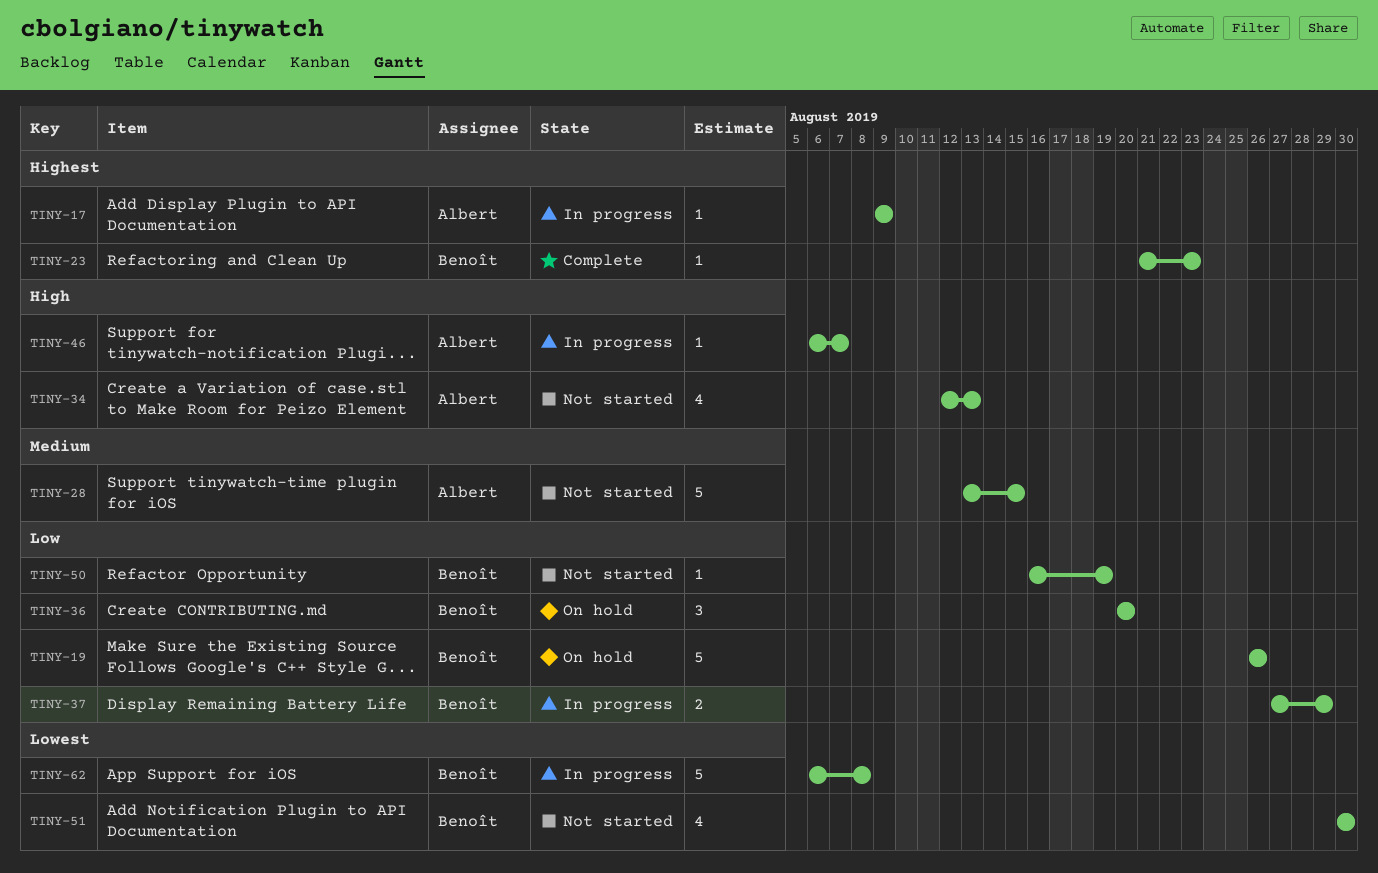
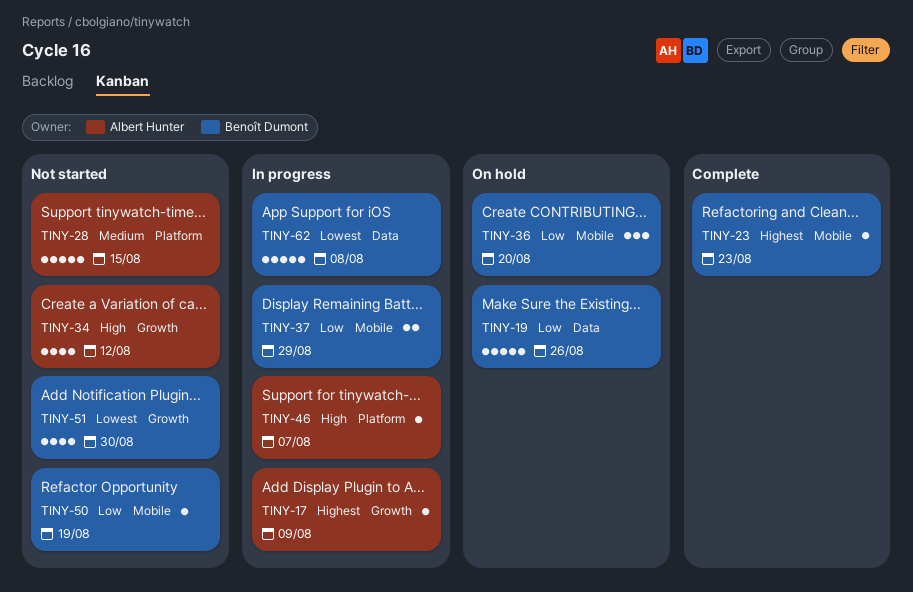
TINY-34, due: Aug 13 -> Aug 12

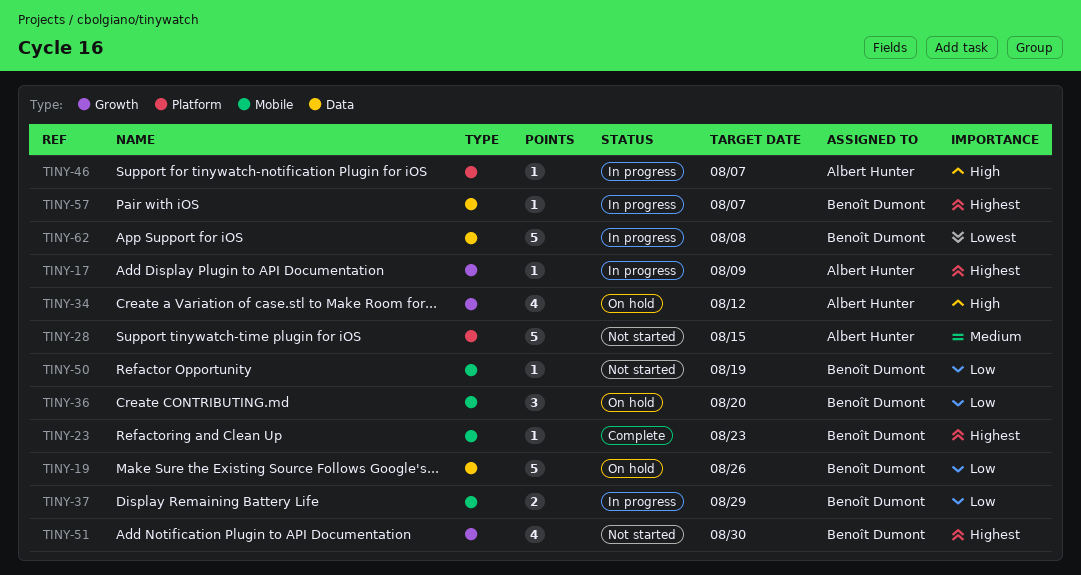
TINY-34, status: Not started -> On hold
TINY-51, priority: Lowest -> Highest
TINY-57: none -> present

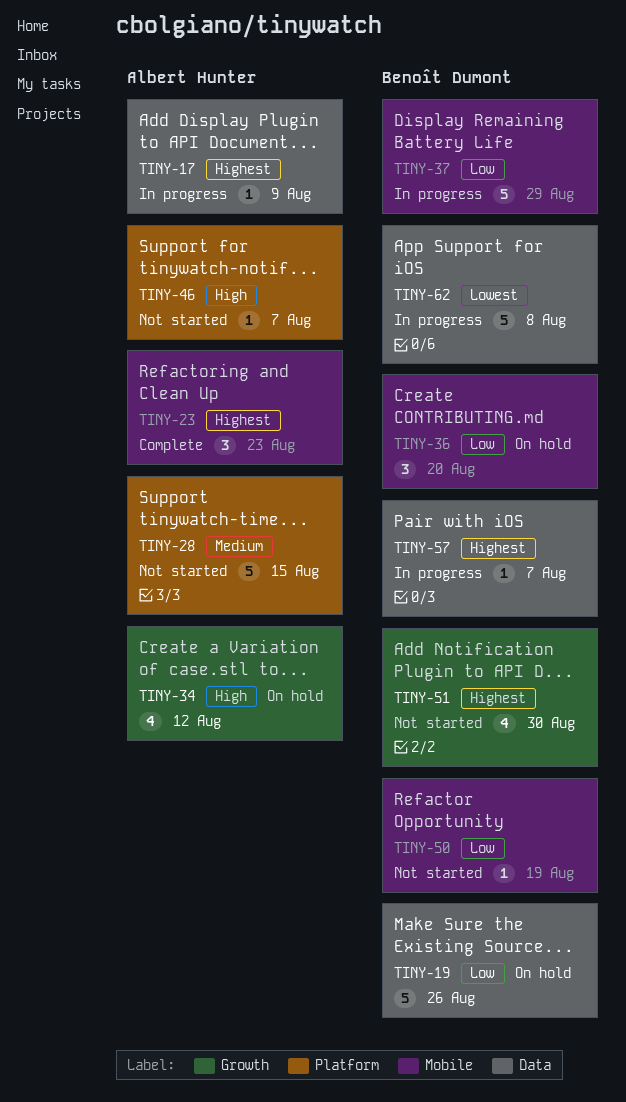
TINY-17, label: Growth -> Data
TINY-23, owner: Benoît Dumont -> Albert Hunter
TINY-23, estimate: 1 -> 3
TINY-37, estimate: 2 -> 5
TINY-46, status: In progress -> Not started

